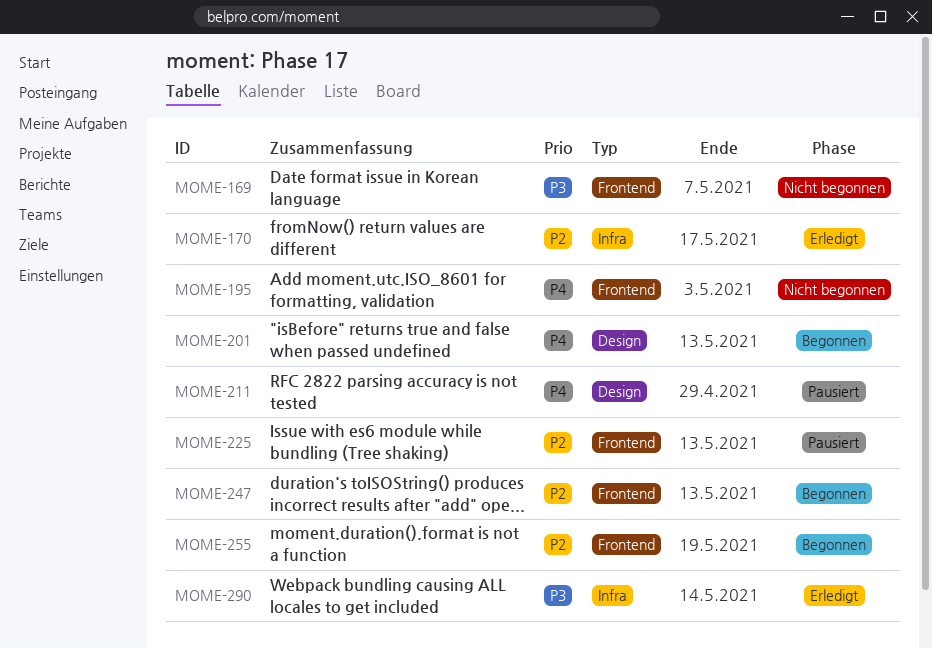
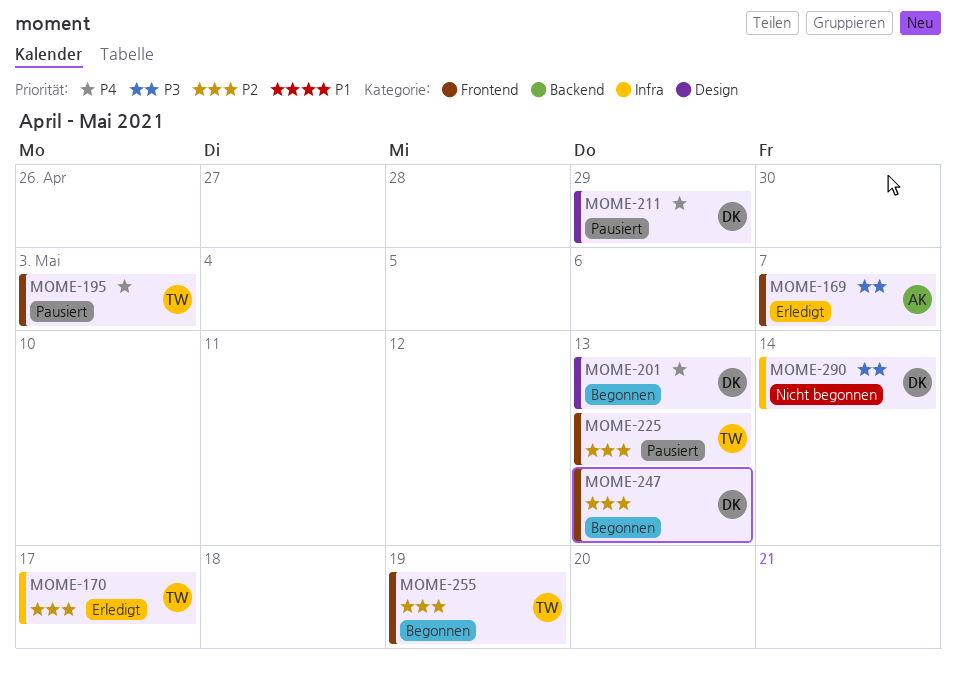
MOME-169, status: Nicht begonnen -> Erledigt
MOME-195, status: Nicht begonnen -> Pausiert
MOME-290, status: Erledigt -> Nicht begonnen

